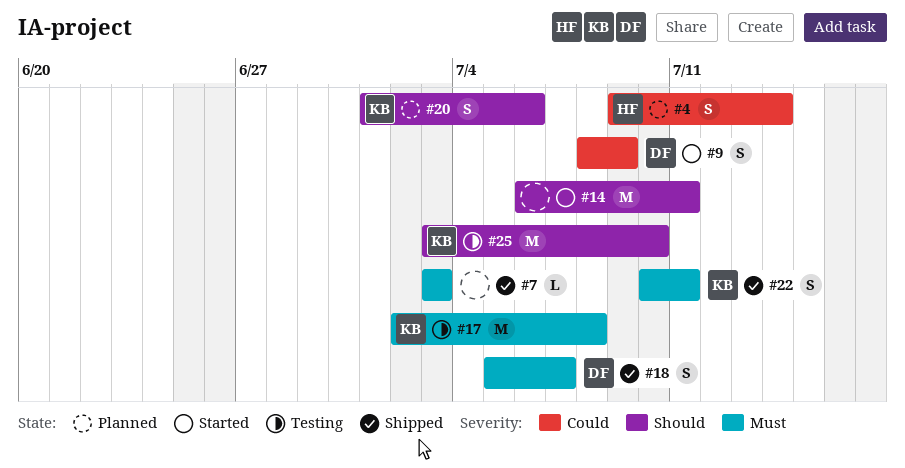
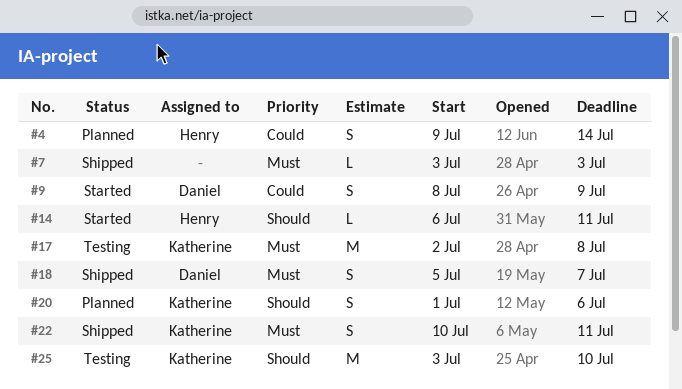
#14, owner: none -> Henry
#14, estimate: M -> L

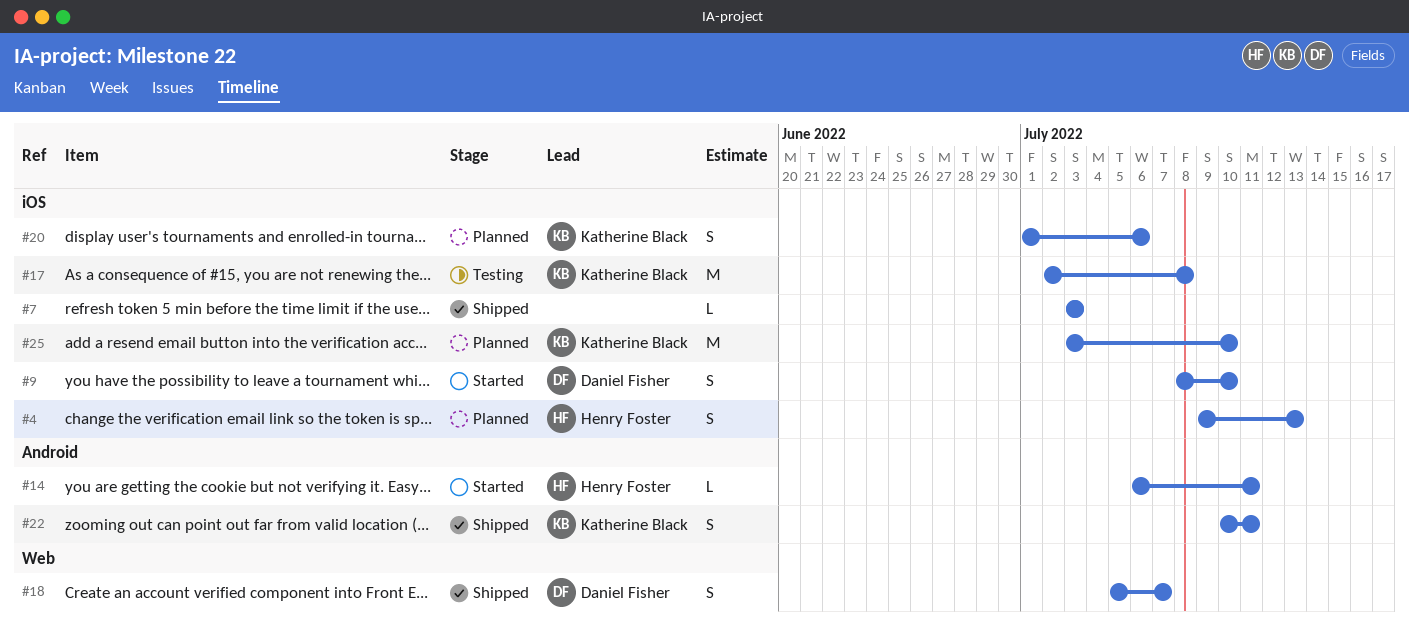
#4, due: Jul 14 -> Jul 13
#9, due: Jul 9 -> Jul 10
#25, status: Testing -> Planned

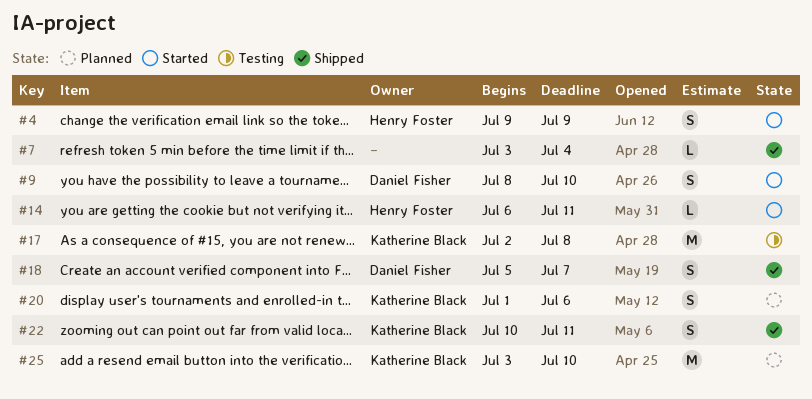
#4, status: Planned -> Started
#4, due: Jul 13 -> Jul 9
#7, due: Jul 3 -> Jul 4

